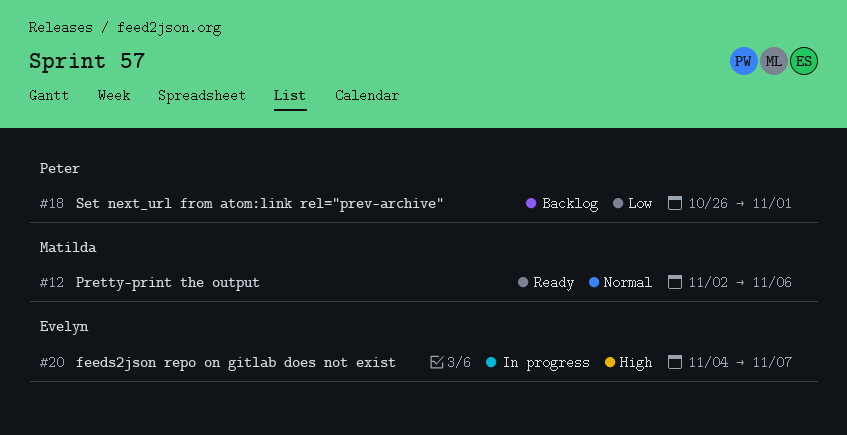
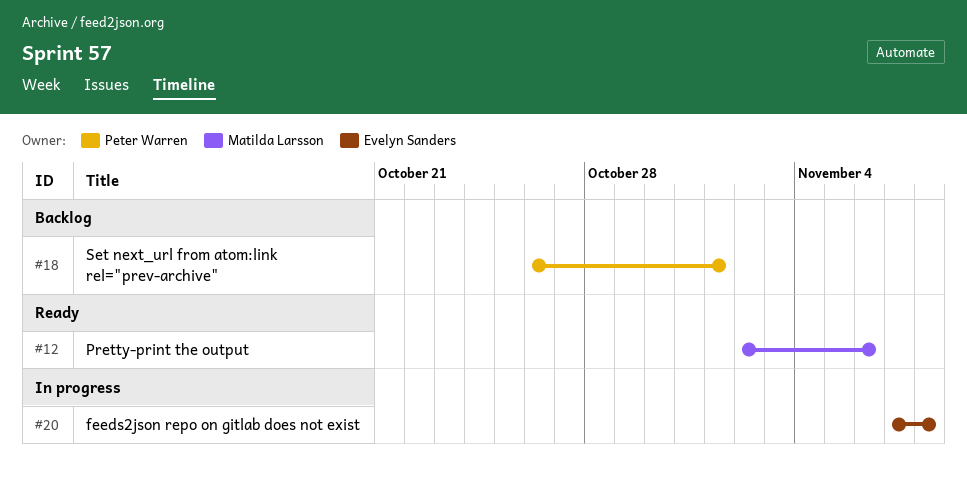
#20, start: Nov 4 -> Nov 7
#20, due: Nov 7 -> Nov 8

